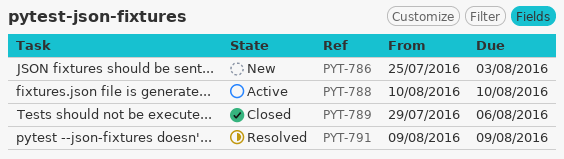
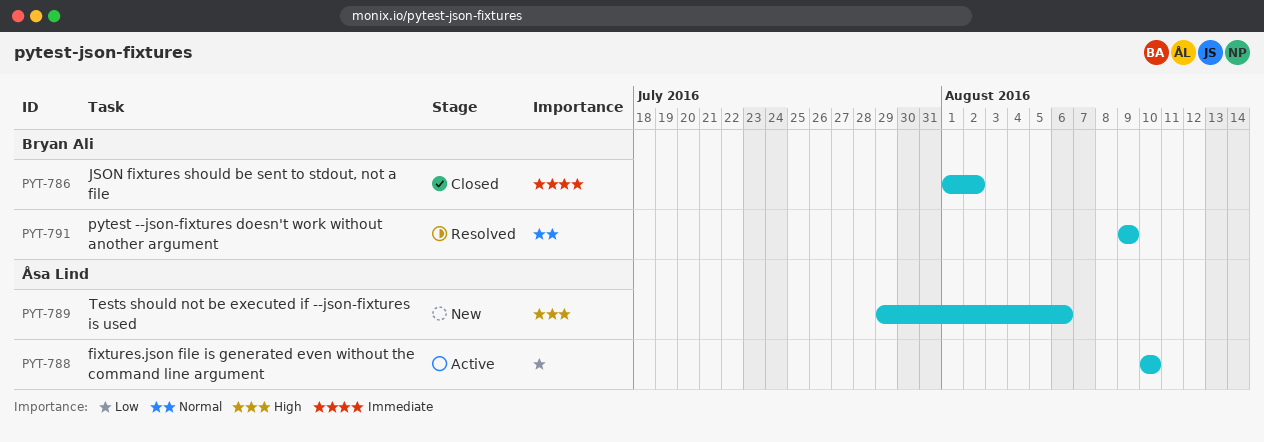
PYT-786, status: New -> Closed
PYT-786, start: Jul 25 -> Aug 1
PYT-786, due: Aug 3 -> Aug 2
PYT-789, status: Closed -> New

